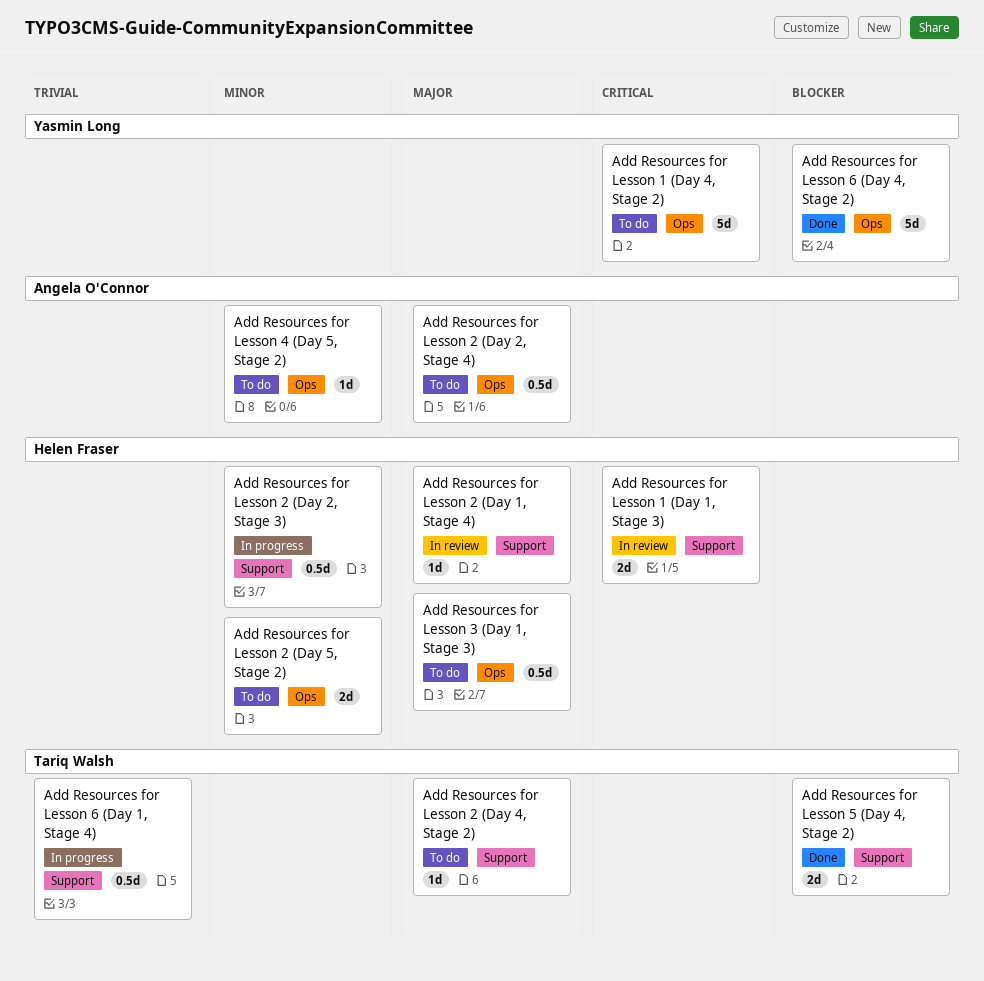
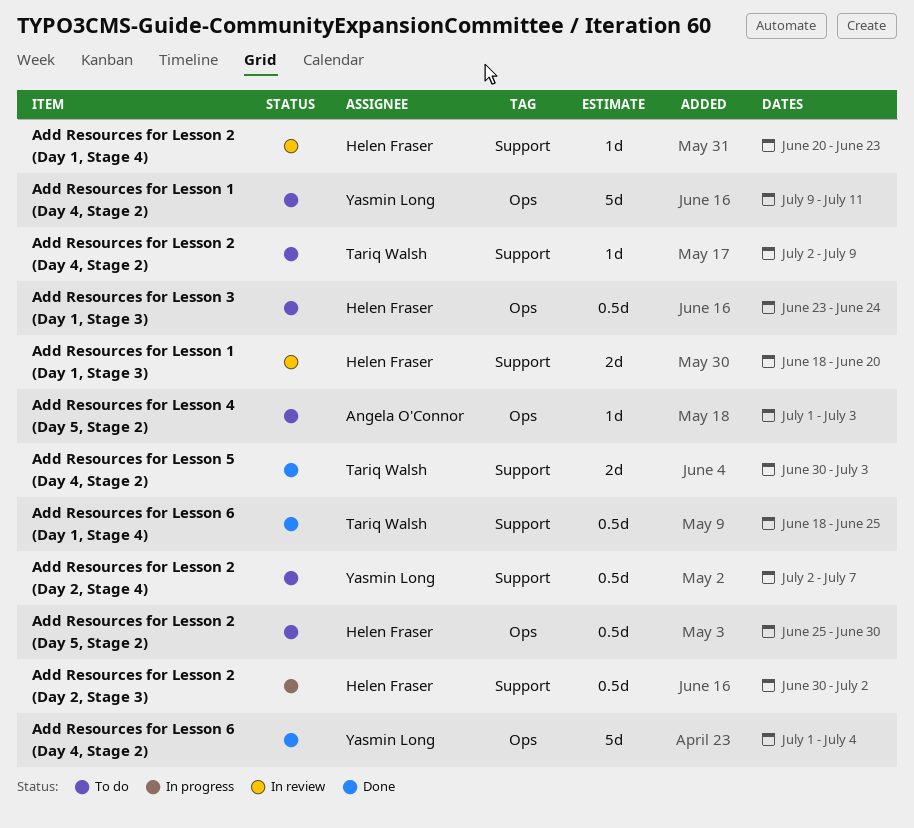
Add Resources for Lesson 2 (Day 2, Stage 4), owner: Angela O'Connor -> Yasmin Long
Add Resources for Lesson 2 (Day 2, Stage 4), label: Ops -> Support
Add Resources for Lesson 2 (Day 5, Stage 2), estimate: 2d -> 0.5d
Add Resources for Lesson 6 (Day 1, Stage 4), status: In progress -> Done

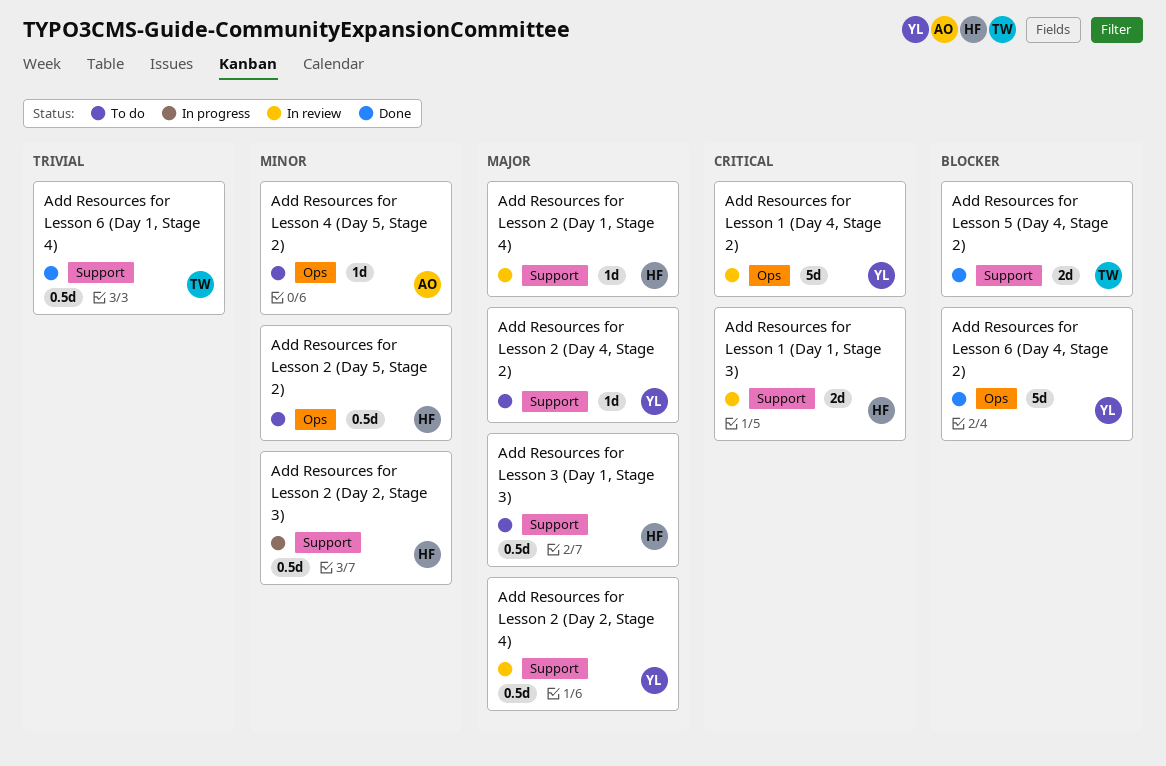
Add Resources for Lesson 1 (Day 4, Stage 2), status: To do -> In review
Add Resources for Lesson 2 (Day 2, Stage 4), status: To do -> In review
Add Resources for Lesson 2 (Day 4, Stage 2), owner: Tariq Walsh -> Yasmin Long
Add Resources for Lesson 3 (Day 1, Stage 3), label: Ops -> Support

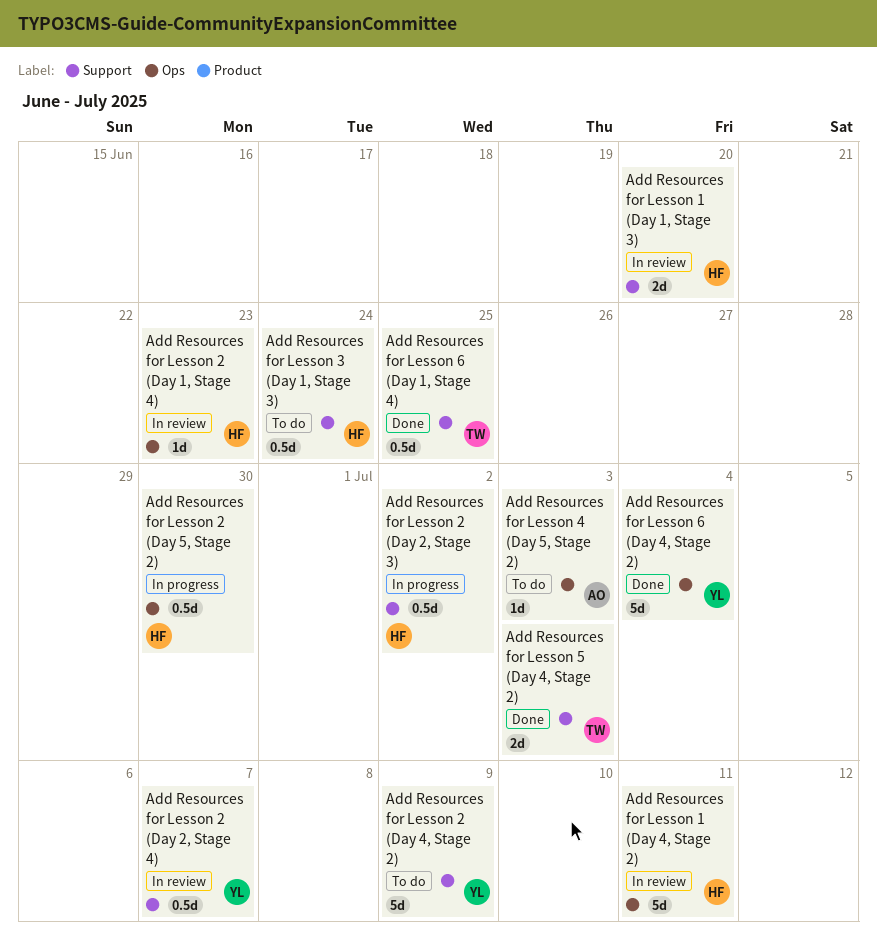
Add Resources for Lesson 1 (Day 4, Stage 2), owner: YL -> HF
Add Resources for Lesson 2 (Day 1, Stage 4), label: Support -> Ops
Add Resources for Lesson 2 (Day 4, Stage 2), estimate: 1d -> 5d
Add Resources for Lesson 2 (Day 5, Stage 2), status: To do -> In progress

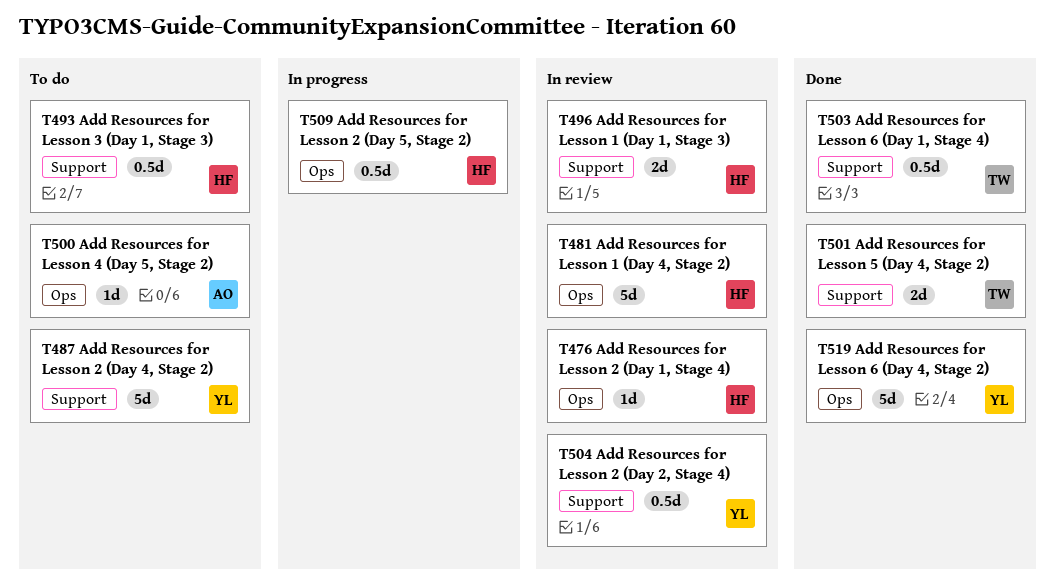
Add Resources for Lesson 2 (Day 2, Stage 3): present -> none

